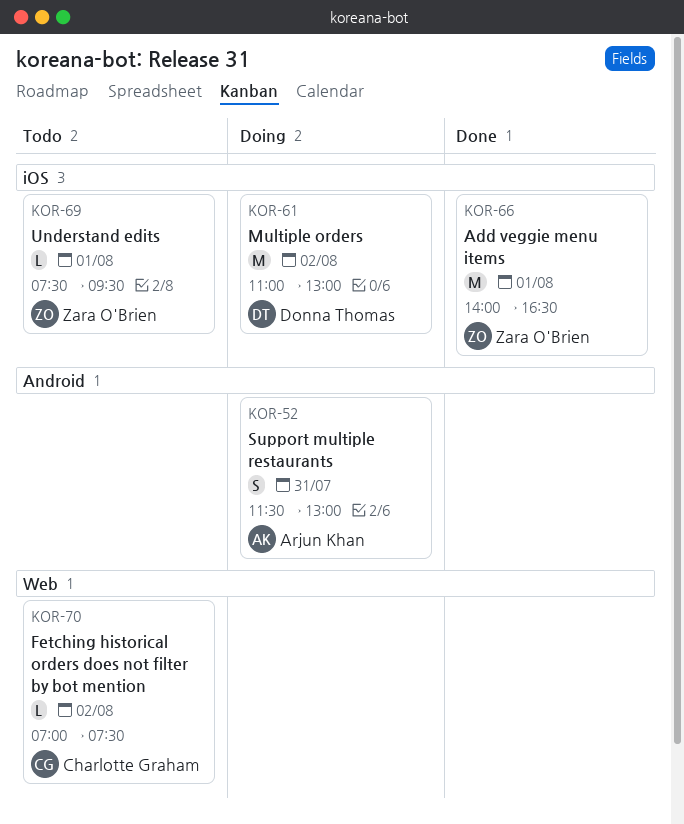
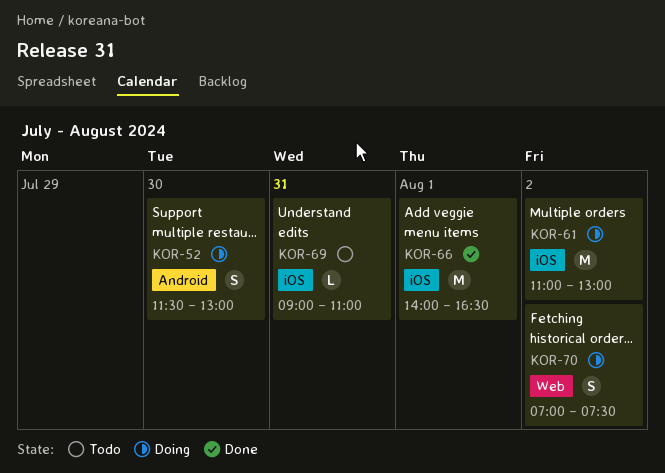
KOR-52, day: Jul 31 -> Jul 30
KOR-69, day: Aug 1 -> Jul 31
KOR-69, begins: 07:30 -> 09:00
KOR-69, ends: 09:30 -> 11:00
KOR-70, status: Todo -> Doing
KOR-70, estimate: L -> S

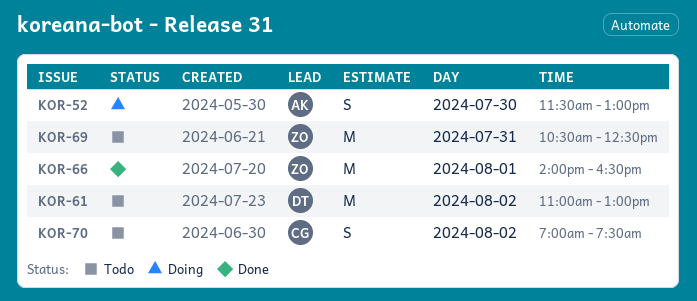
KOR-61, status: Doing -> Todo
KOR-69, estimate: L -> M
KOR-69, begins: 09:00 -> 10:30
KOR-69, ends: 11:00 -> 12:30
KOR-70, status: Doing -> Todo

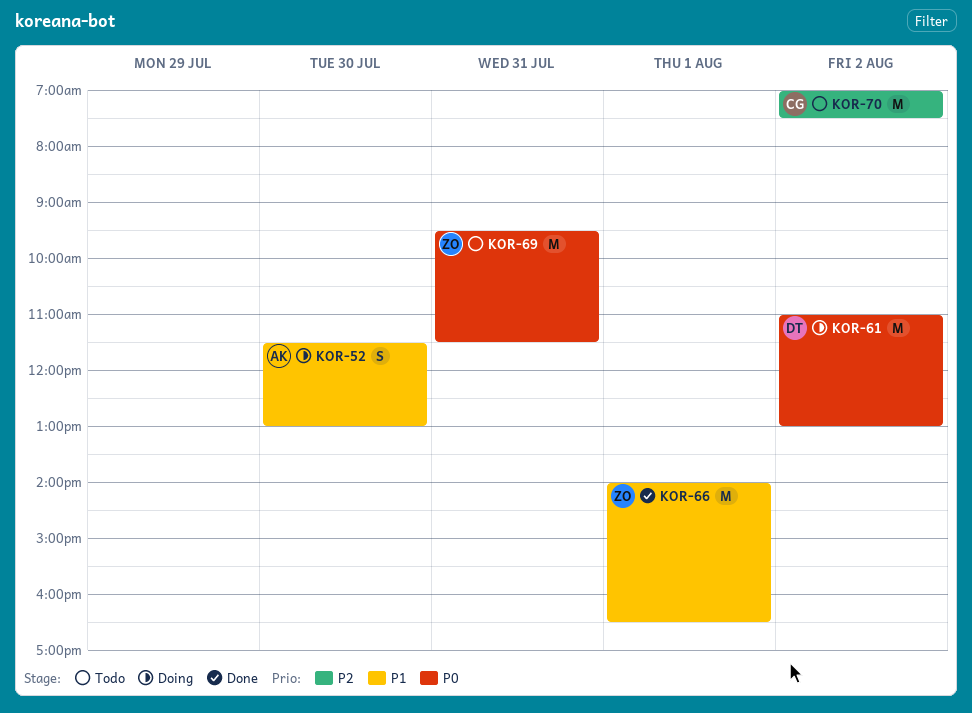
KOR-61, status: Todo -> Doing
KOR-69, begins: 10:30 -> 09:30
KOR-69, ends: 12:30 -> 11:30
KOR-70, estimate: S -> M

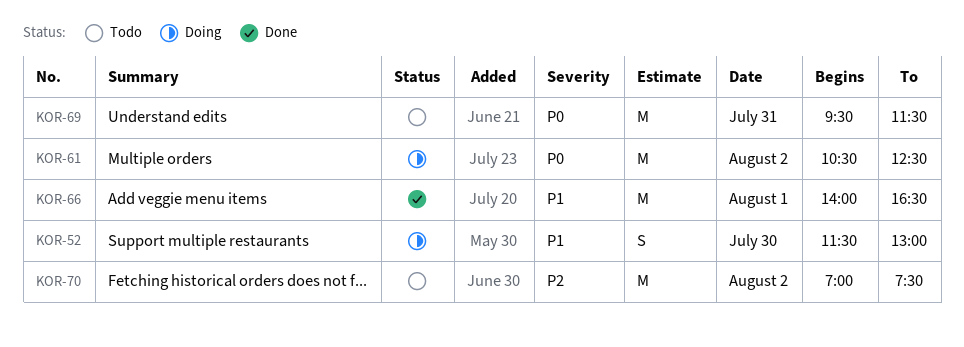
KOR-61, begins: 11:00 -> 10:30
KOR-61, ends: 13:00 -> 12:30

